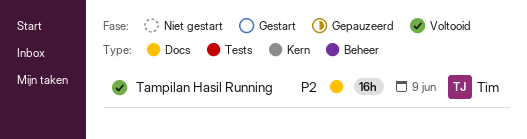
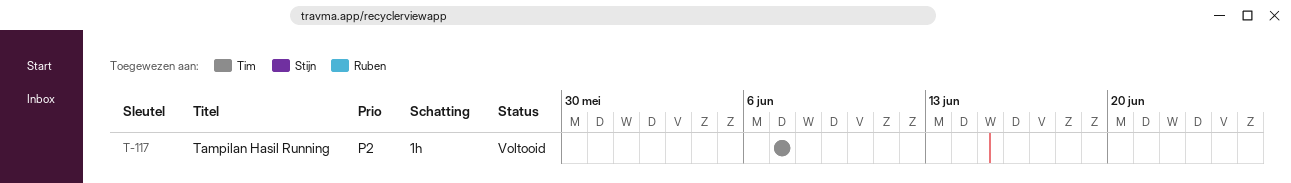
Tampilan Hasil Running, estimate: 16h -> 1h
Tampilan Hasil Running, due: Jun 9 -> Jun 7

